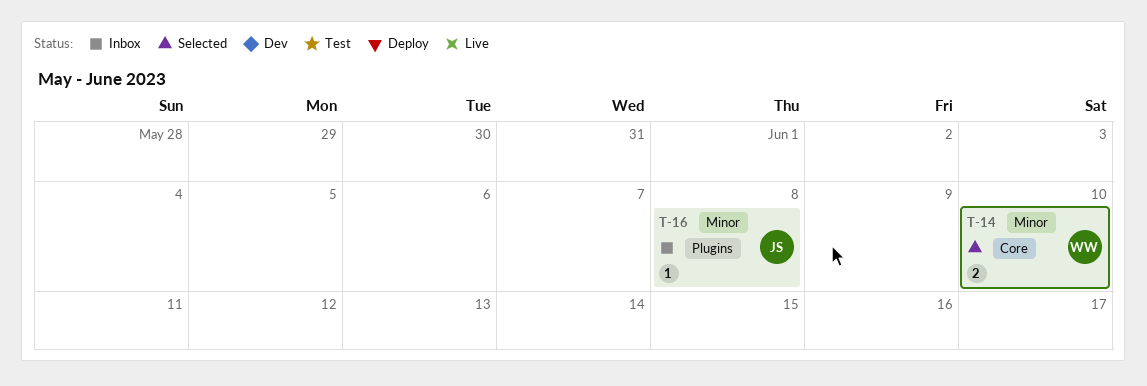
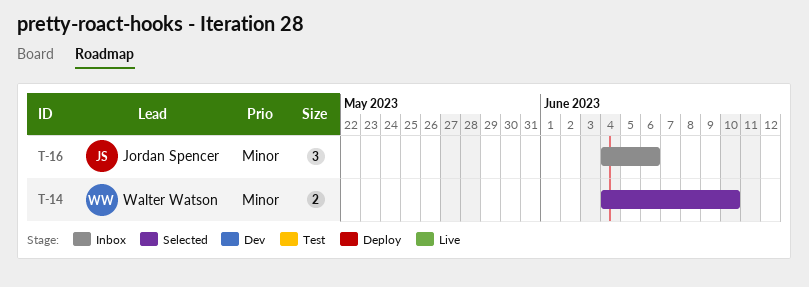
T-16, estimate: 1 -> 3
T-16, due: Jun 8 -> Jun 6

